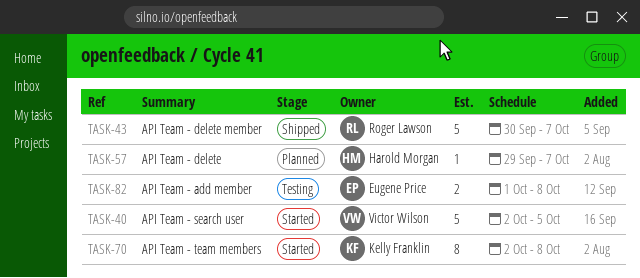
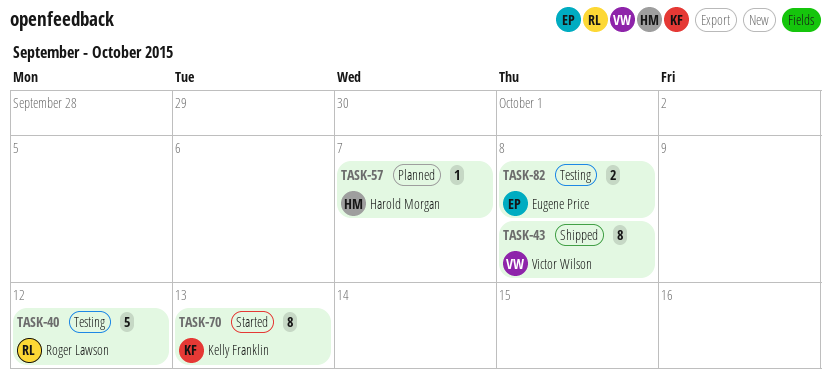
TASK-40, status: Started -> Testing
TASK-40, owner: Victor Wilson -> Roger Lawson
TASK-40, due: Oct 5 -> Oct 12
TASK-43, owner: Roger Lawson -> Victor Wilson
TASK-43, estimate: 5 -> 8
TASK-43, due: Oct 7 -> Oct 8
TASK-70, due: Oct 8 -> Oct 13

